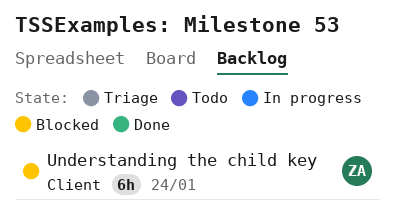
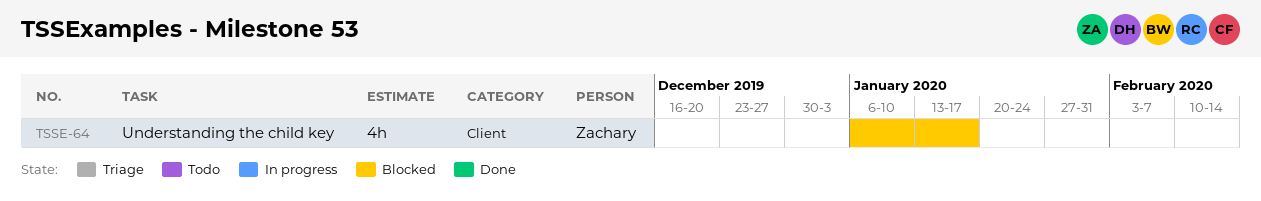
Understanding the child key, estimate: 6h -> 4h
Understanding the child key, due: Jan 24 -> Jan 17

